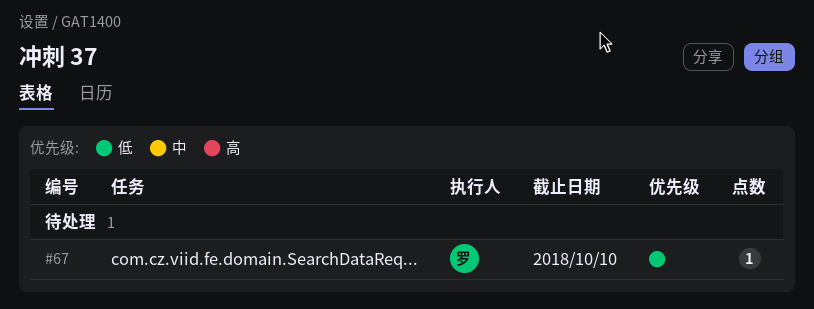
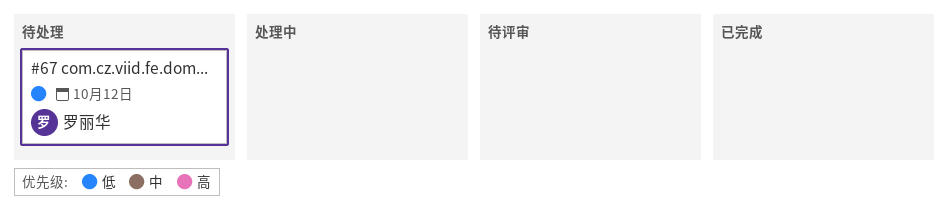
#67, due: Oct 10 -> Oct 12

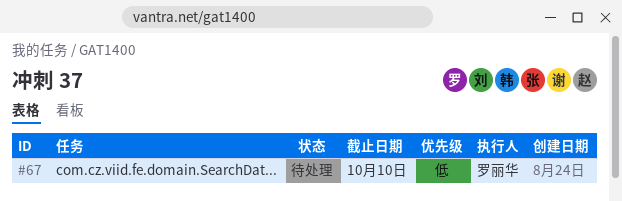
#67, due: Oct 12 -> Oct 10

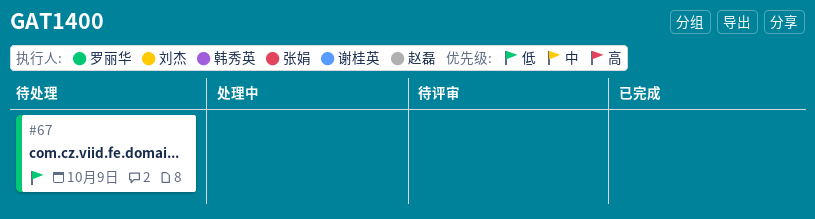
#67, due: Oct 10 -> Oct 9

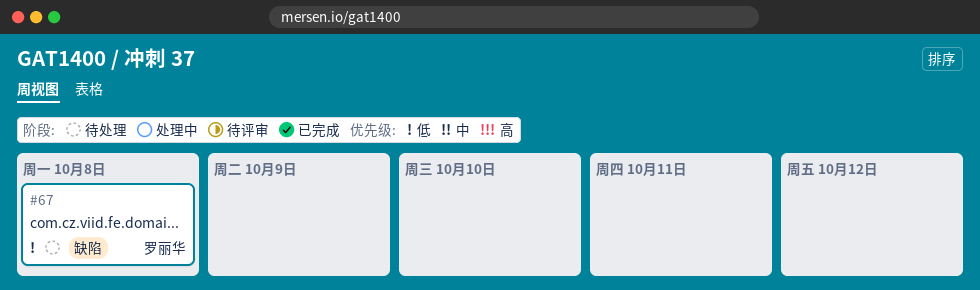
#67, due: Oct 9 -> Oct 8

